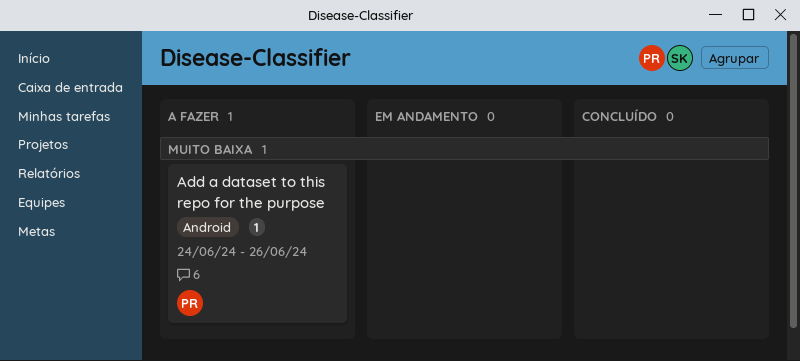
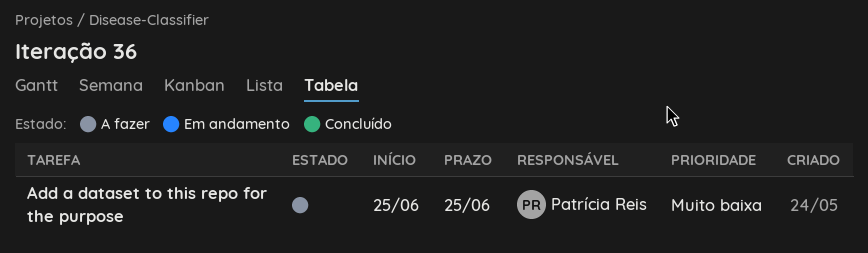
Add a dataset to this repo for the purpose, start: Jun 24 -> Jun 25
Add a dataset to this repo for the purpose, due: Jun 26 -> Jun 25

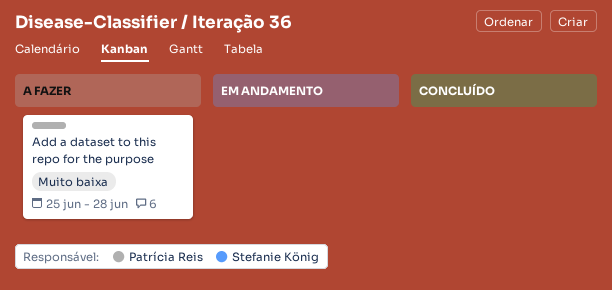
Add a dataset to this repo for the purpose, due: Jun 25 -> Jun 28

